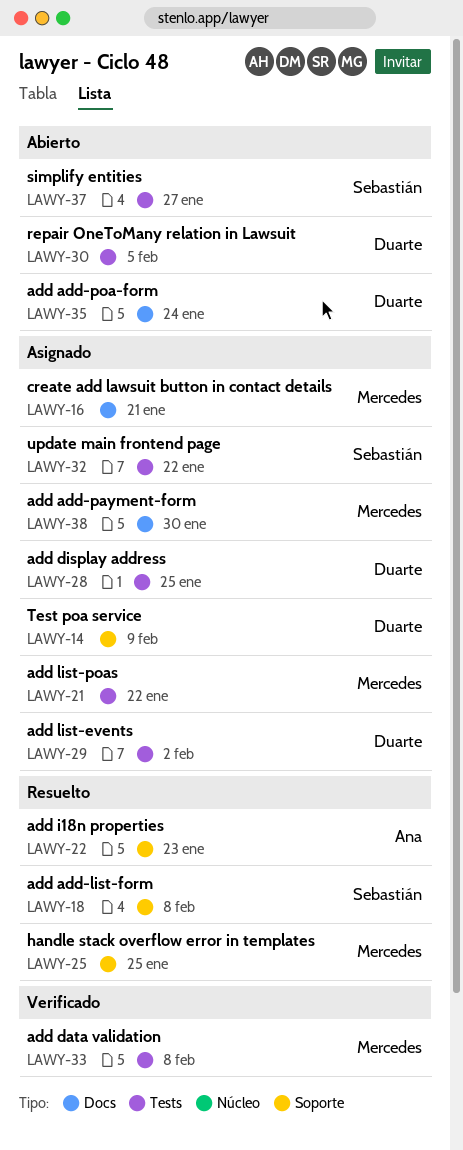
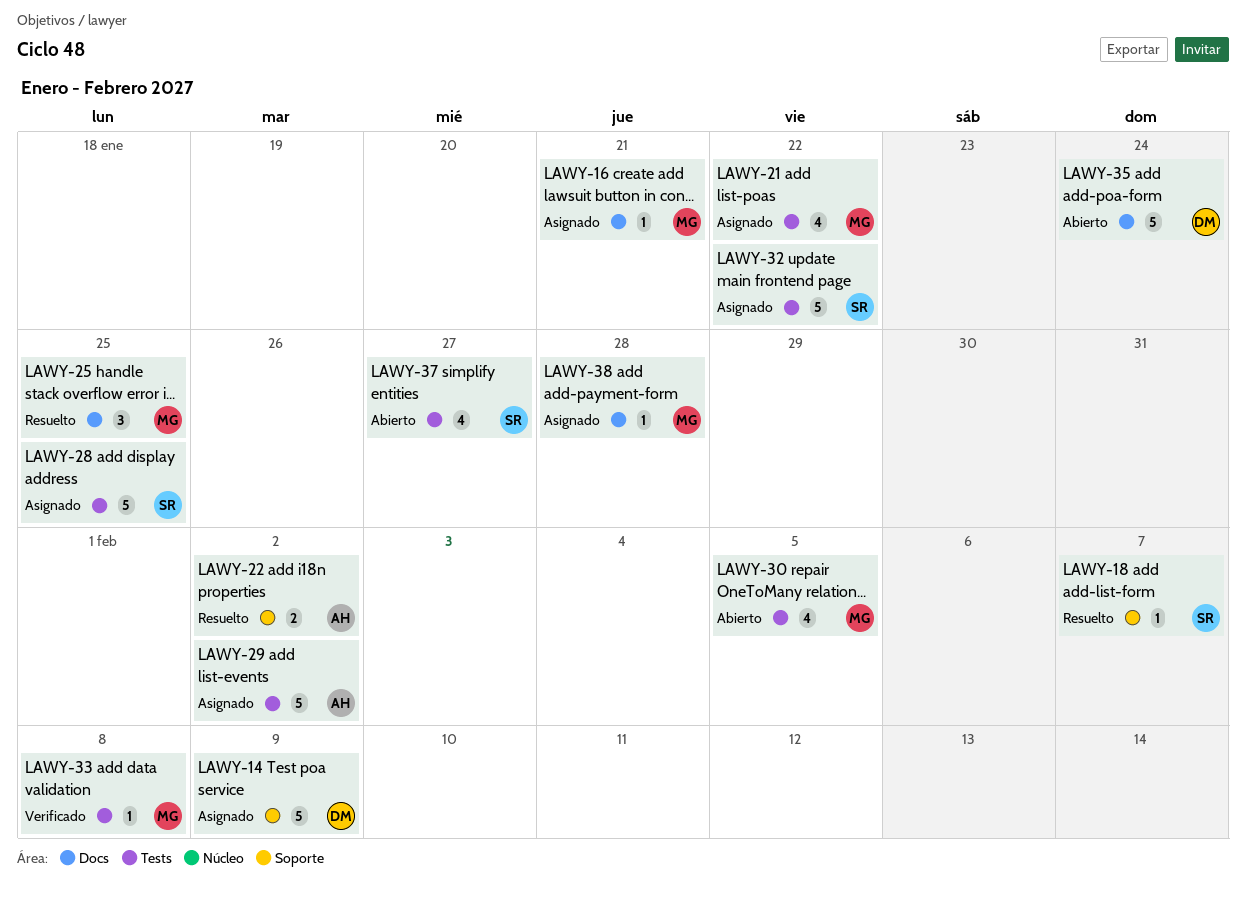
LAWY-18, due: Feb 8 -> Feb 7
LAWY-22, due: Jan 23 -> Feb 2
LAWY-25, label: Soporte -> Docs
LAWY-28, owner: Duarte -> Sebastián
LAWY-29, owner: Duarte -> Ana
LAWY-30, owner: Duarte -> Mercedes
LAWY-38, due: Jan 30 -> Jan 28

